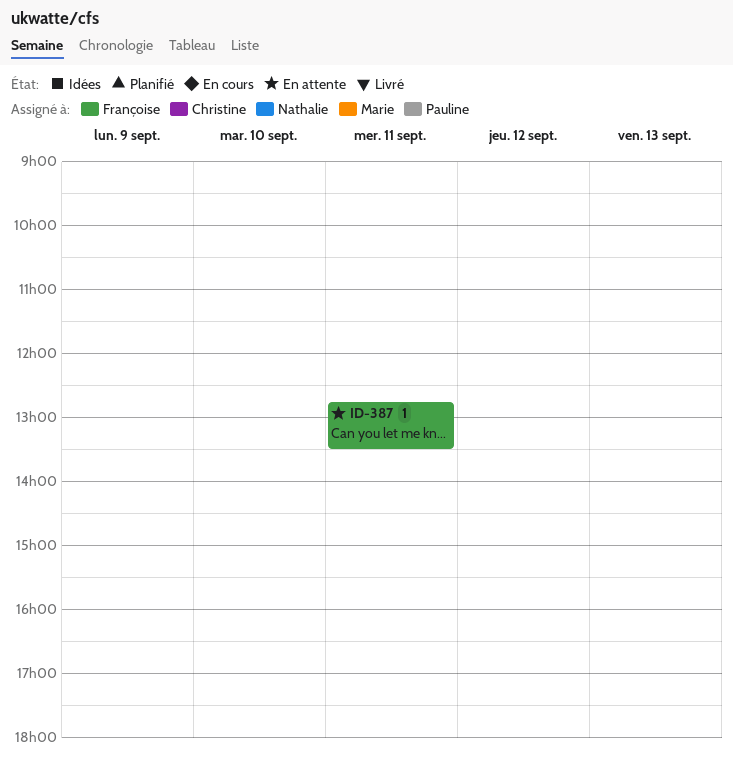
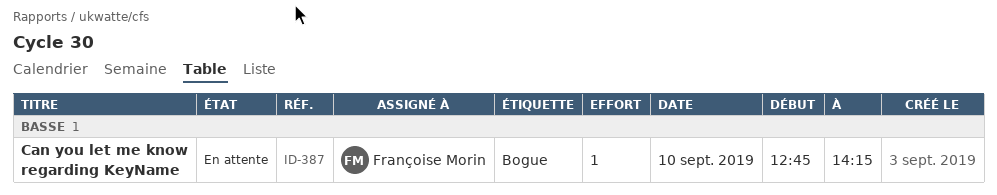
ID-387, day: Sep 11 -> Sep 10
ID-387, ends: 13:30 -> 14:15

